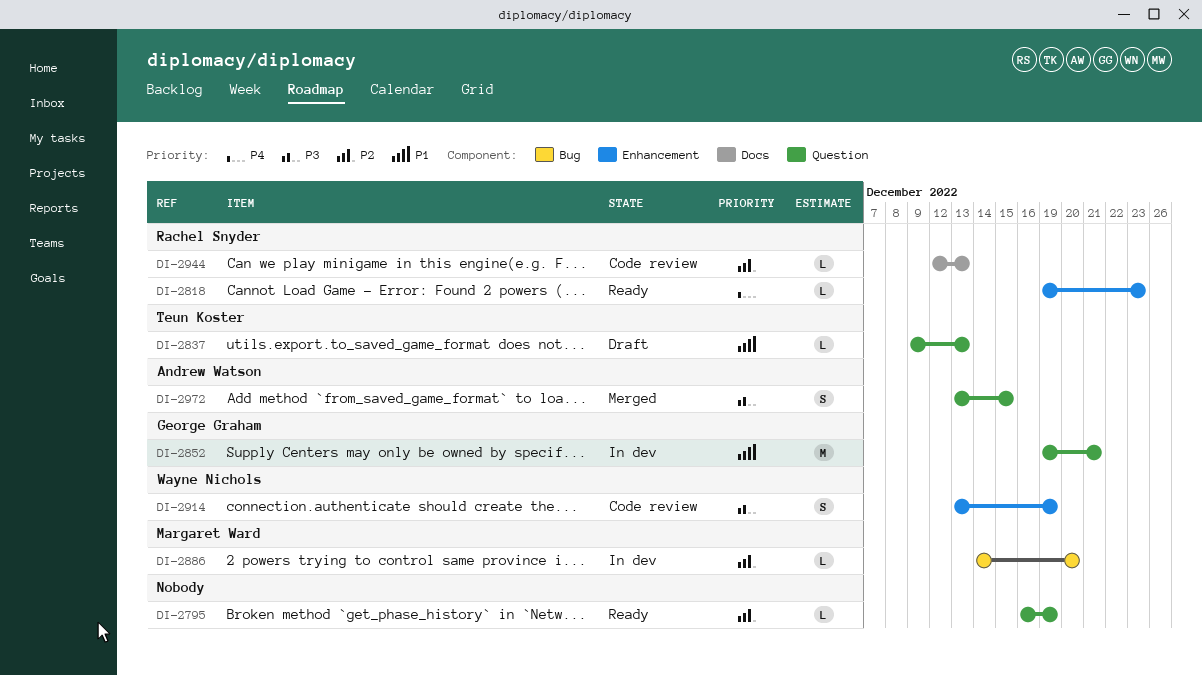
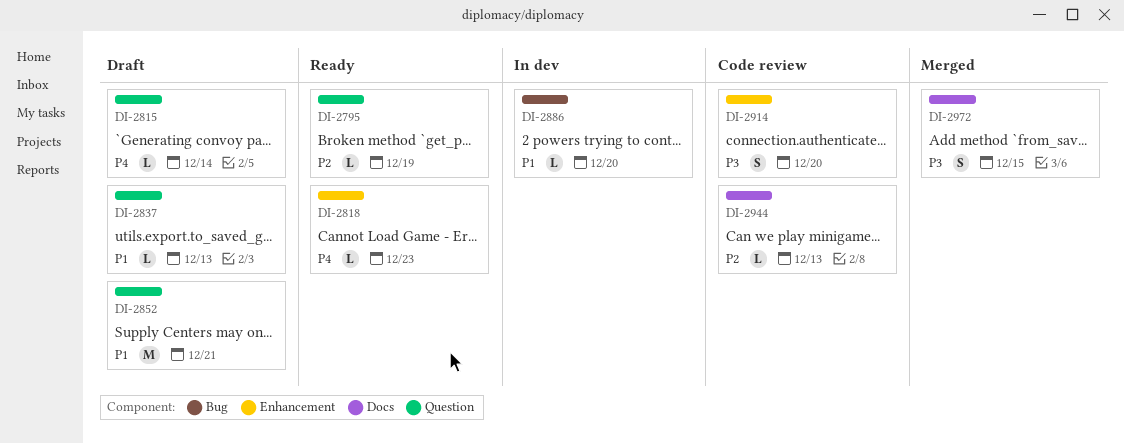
DI-2815: none -> present
DI-2852, status: In dev -> Draft
DI-2886, priority: P2 -> P1
DI-2914, due: Dec 19 -> Dec 20
DI-2972, label: Question -> Docs

